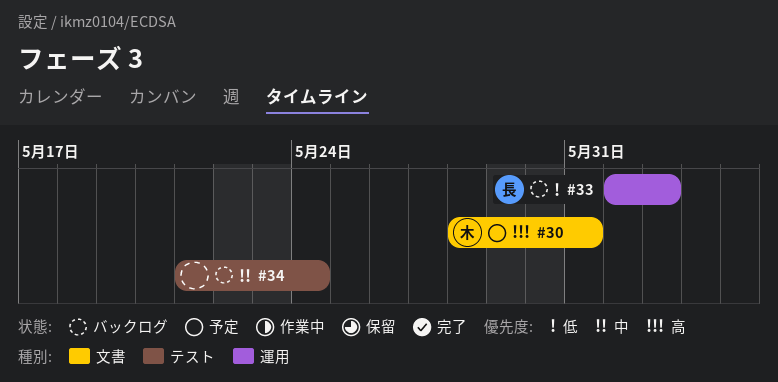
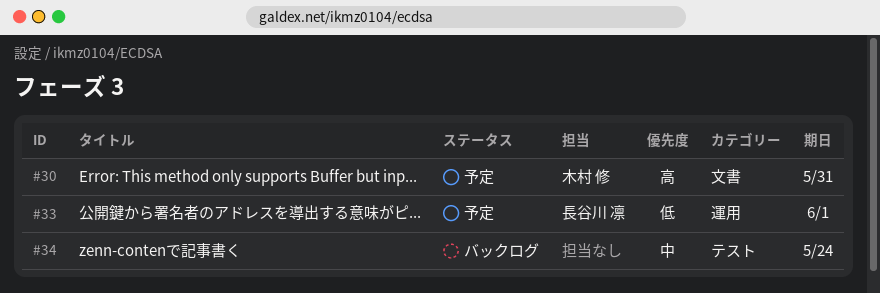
#33, status: バックログ -> 予定
#33, due: Jun 2 -> Jun 1

